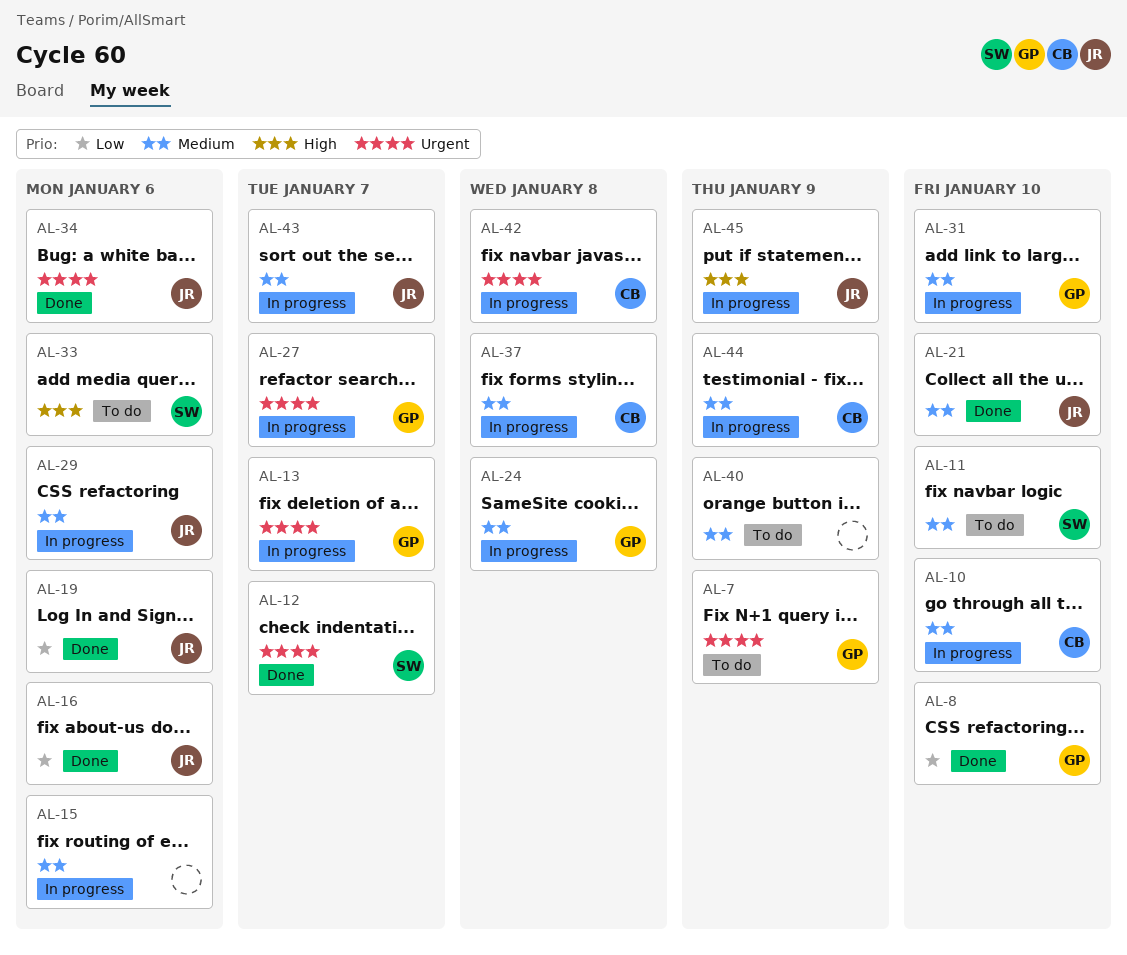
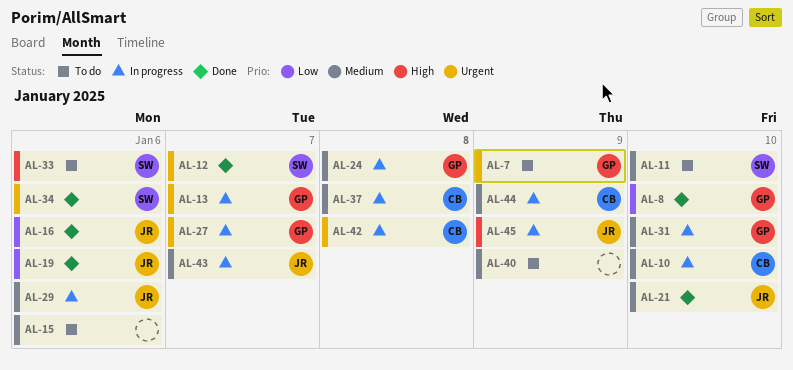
AL-15, status: In progress -> To do
AL-34, owner: JR -> SW

